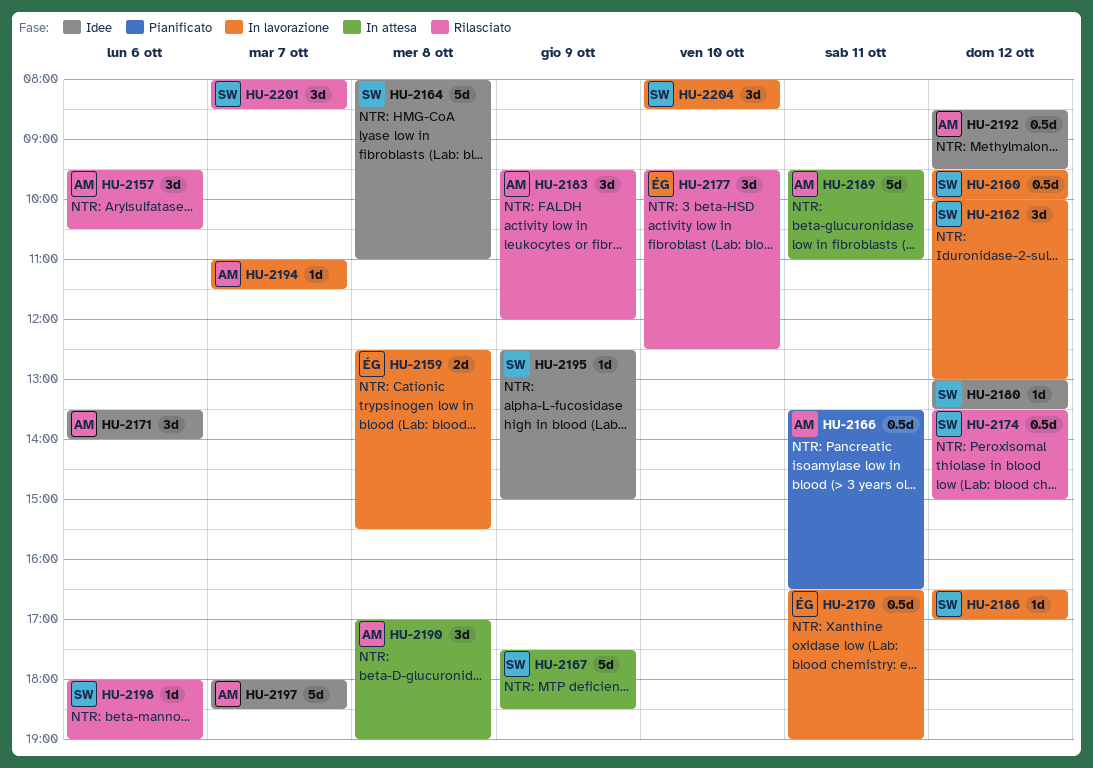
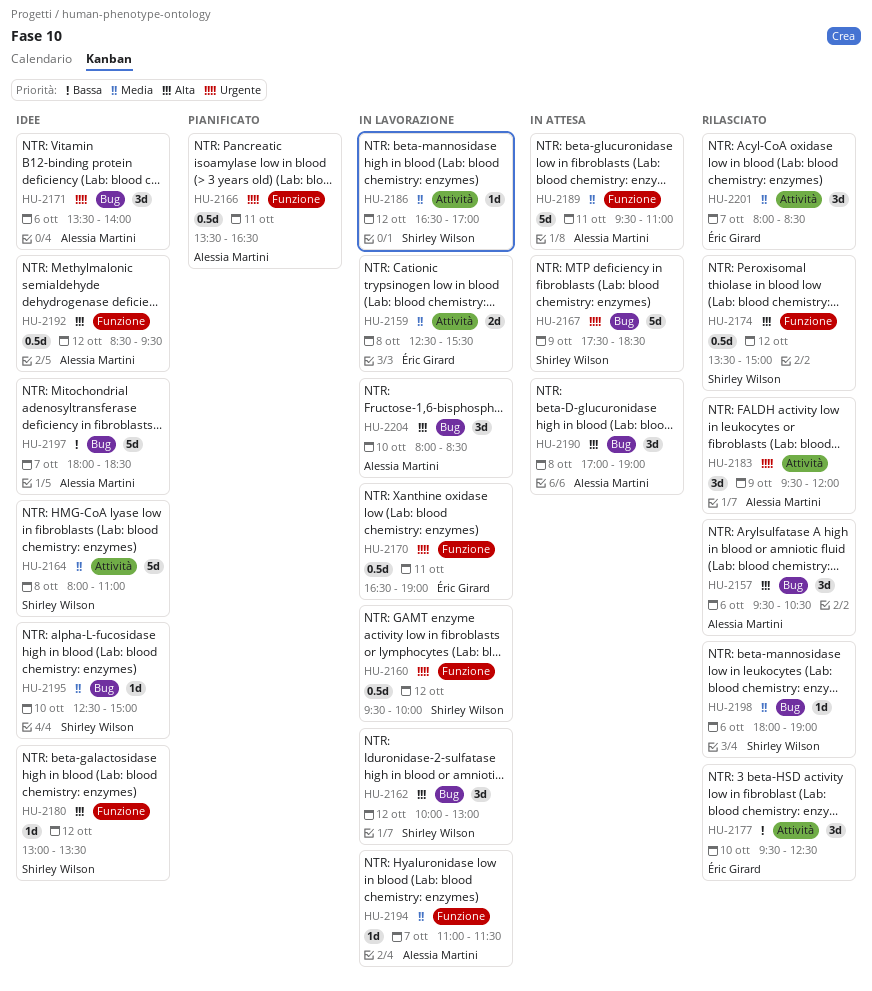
HU-2195, day: Oct 9 -> Oct 10
HU-2201, owner: Shirley Wilson -> Éric Girard
HU-2204, owner: Shirley Wilson -> Alessia Martini

